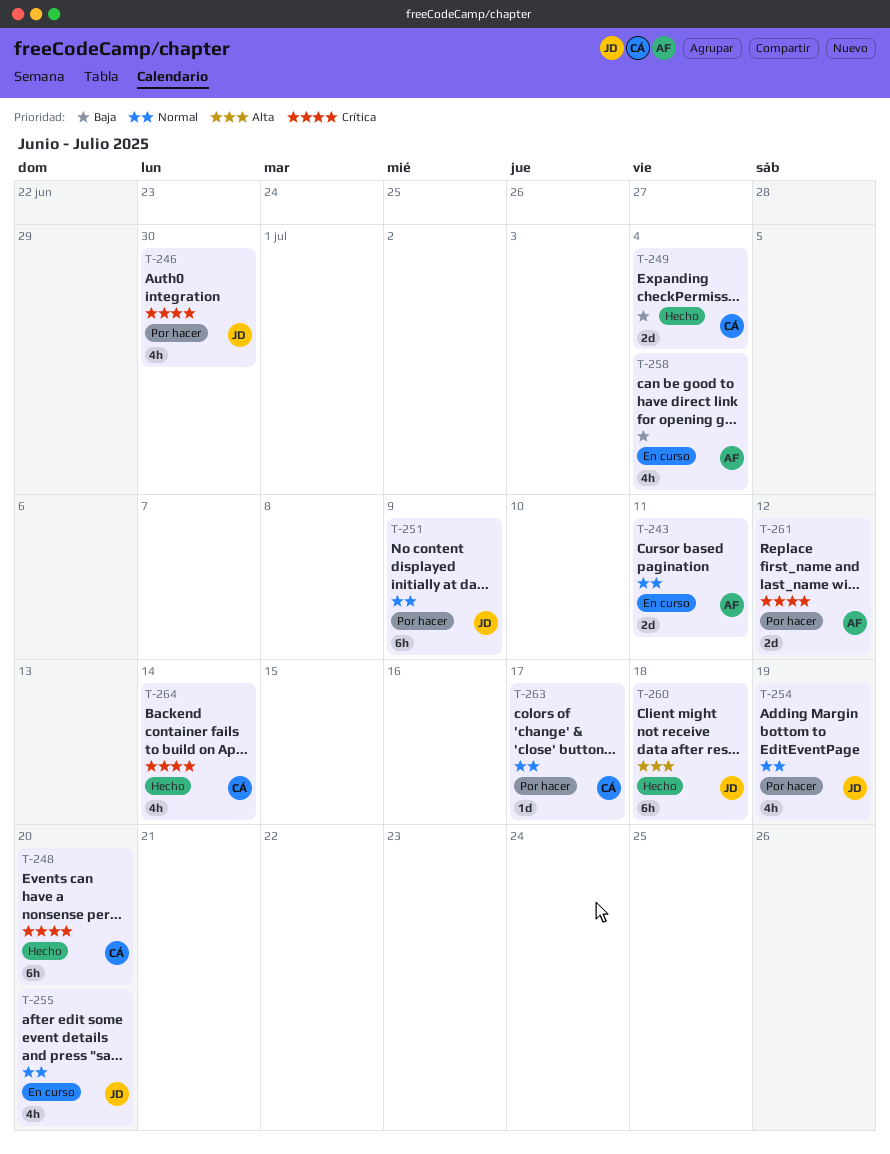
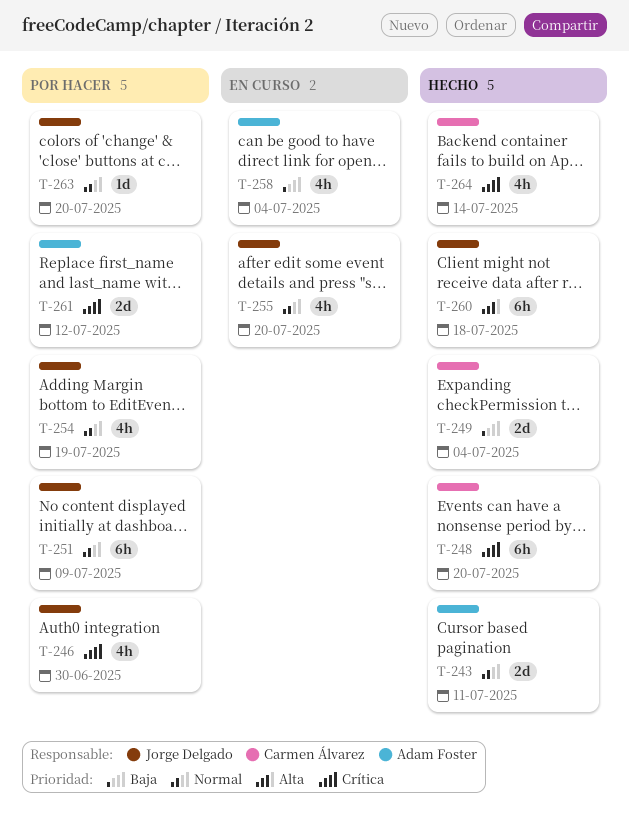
T-243, status: En curso -> Hecho
T-263, owner: Carmen Álvarez -> Jorge Delgado
T-263, due: Jul 17 -> Jul 20

